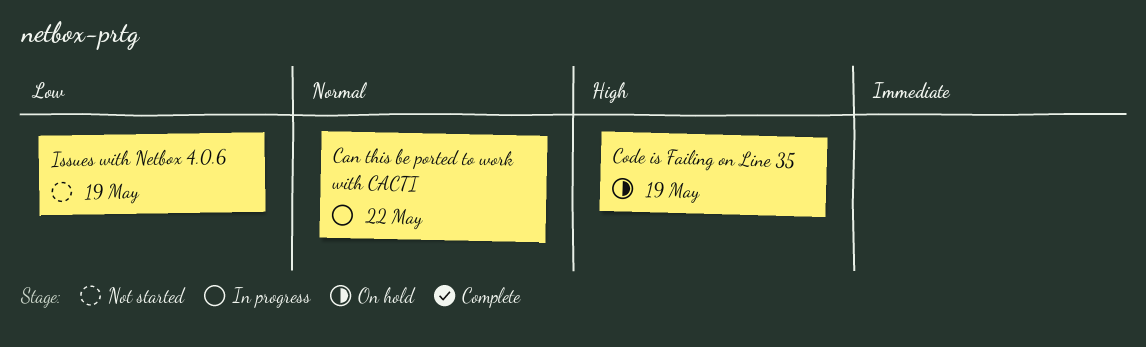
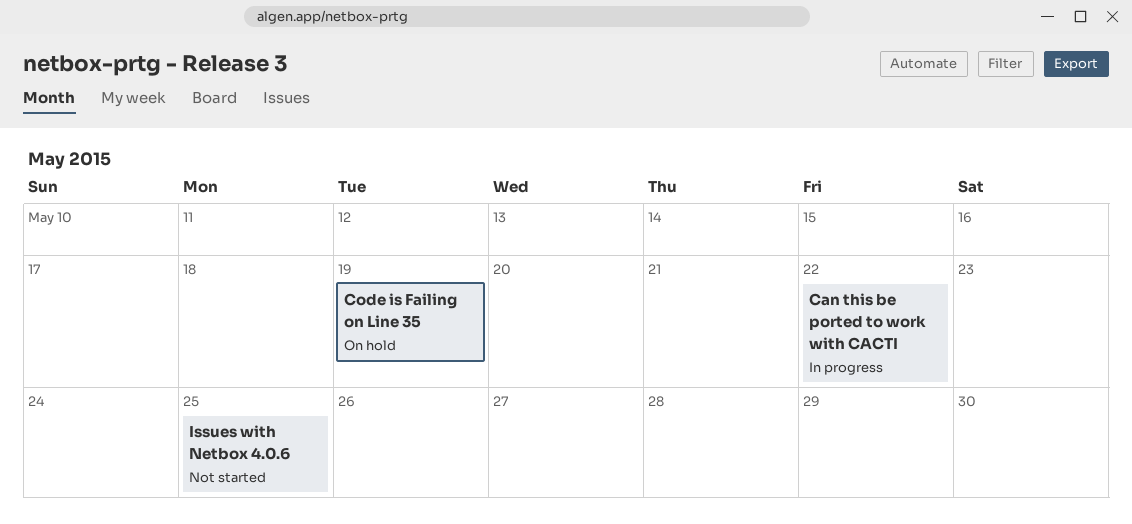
Issues with Netbox 4.0.6, due: May 19 -> May 25

